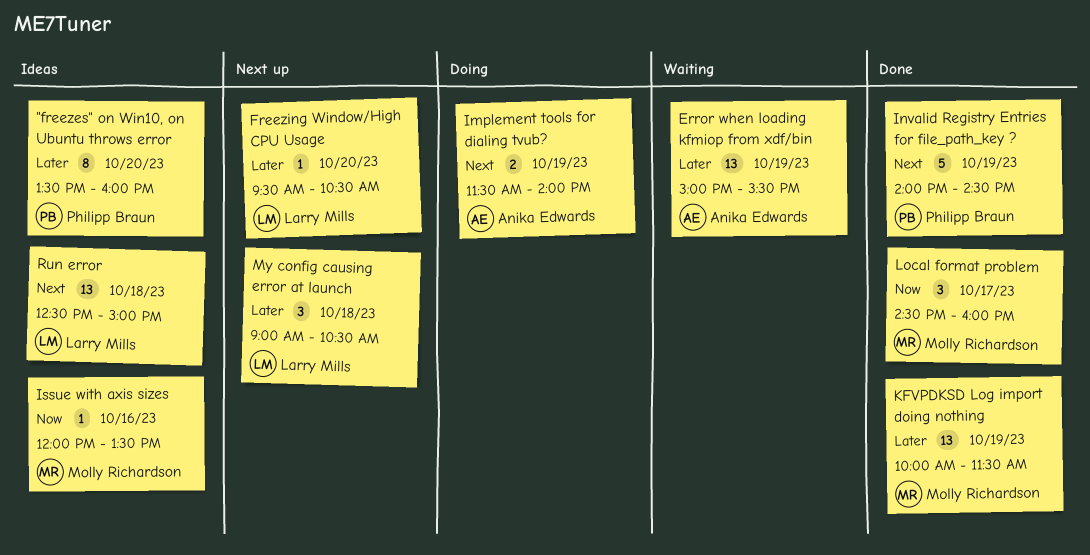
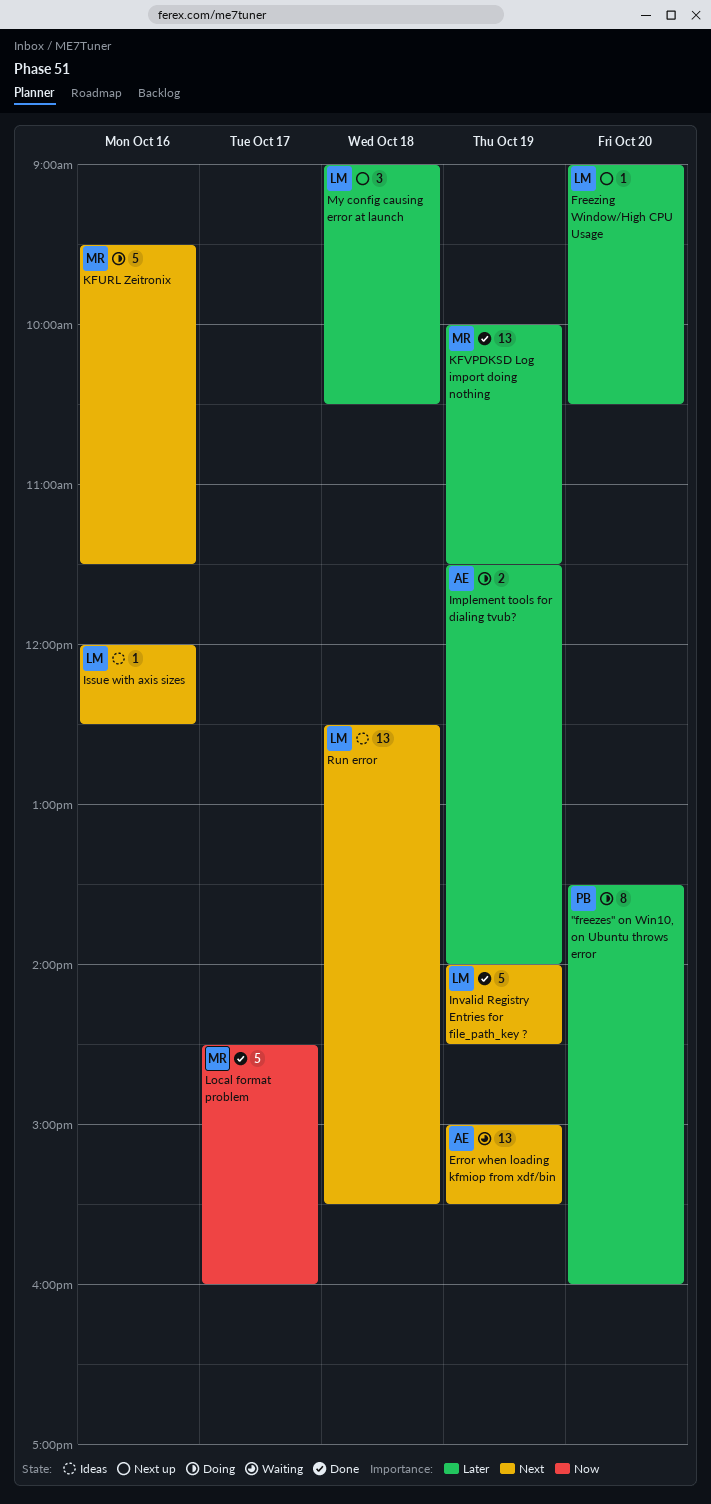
"freezes" on Win10, on Ubuntu throws error, status: Ideas -> Doing
Error when loading kfmiop from xdf/bin, priority: Later -> Next
Freezing Window/High CPU Usage, begins: 09:30 -> 09:00
Implement tools for dialing tvub?, priority: Next -> Later
Invalid Registry Entries for file_path_key ?, owner: Philipp Braun -> Larry Mills
Issue with axis sizes, owner: Molly Richardson -> Larry Mills
Issue with axis sizes, priority: Now -> Next
Issue with axis sizes, ends: 13:30 -> 12:30
KFURL Zeitronix: none -> present
Local format problem, estimate: 3 -> 5
Run error, ends: 15:00 -> 15:30

